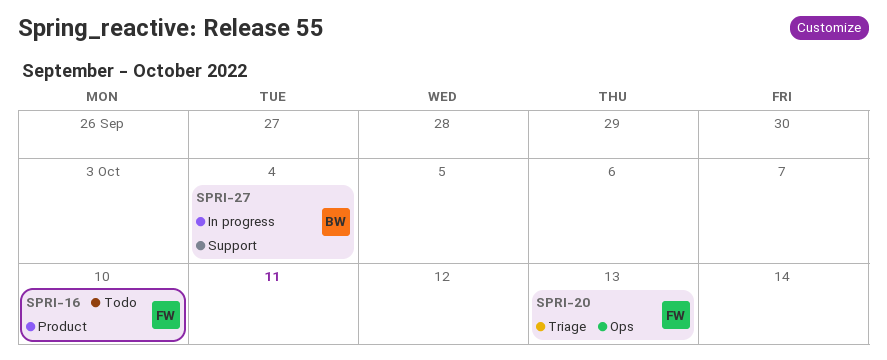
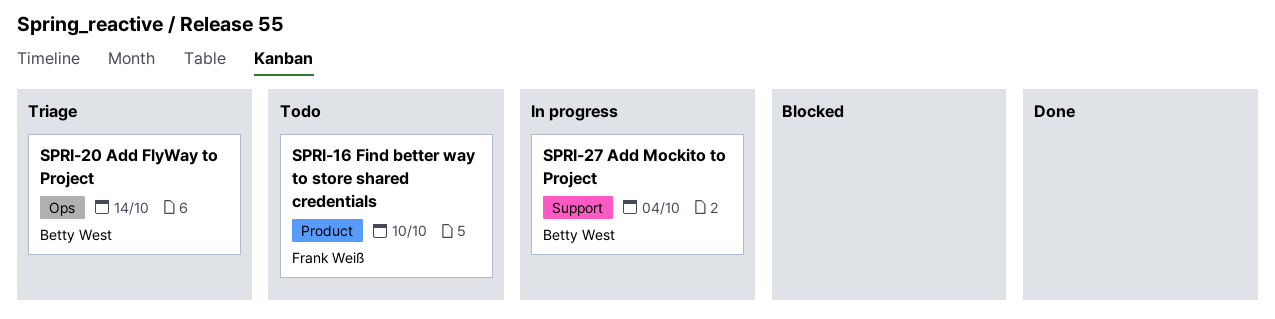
SPRI-20, owner: Frank Weiß -> Betty West
SPRI-20, due: Oct 13 -> Oct 14

